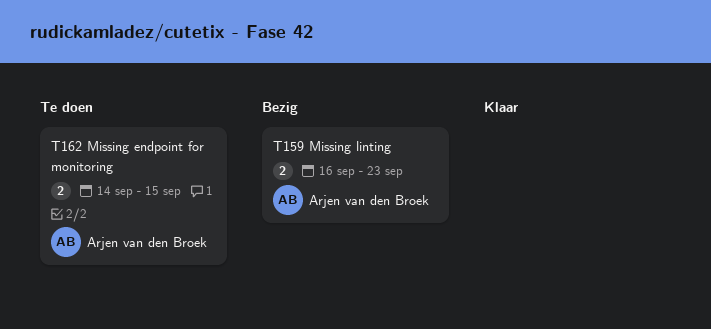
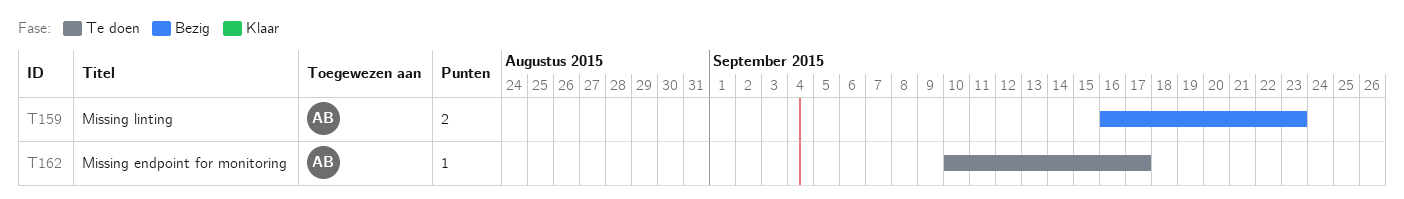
T162, estimate: 2 -> 1
T162, start: Sep 14 -> Sep 10
T162, due: Sep 15 -> Sep 17

